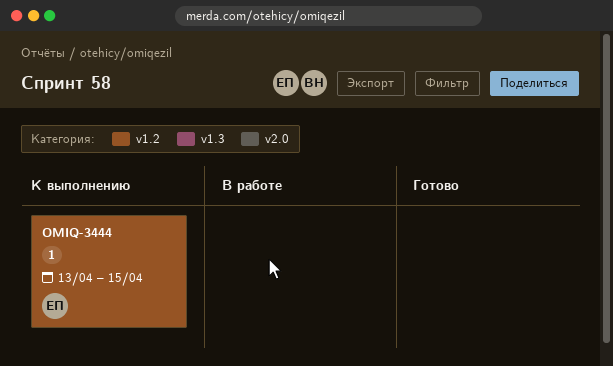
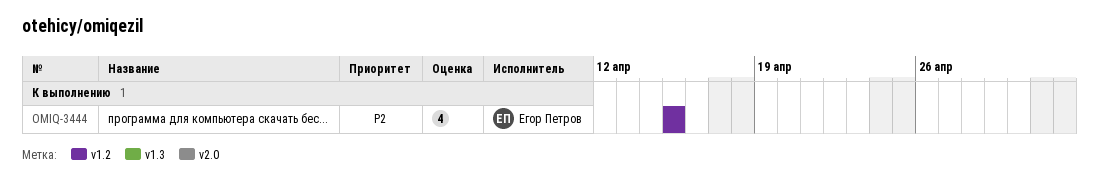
OMIQ-3444, estimate: 1 -> 4
OMIQ-3444, start: Apr 13 -> Apr 15

